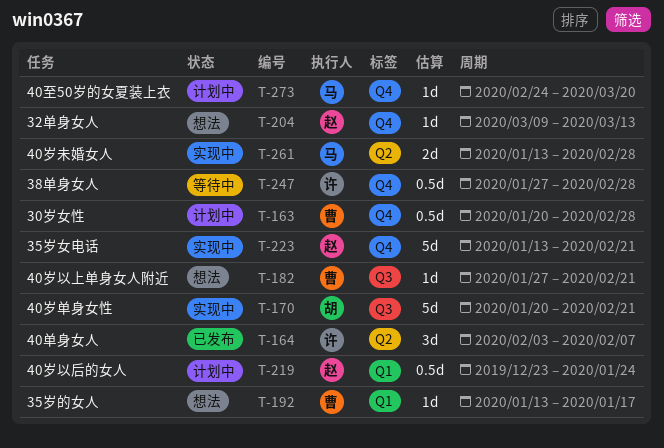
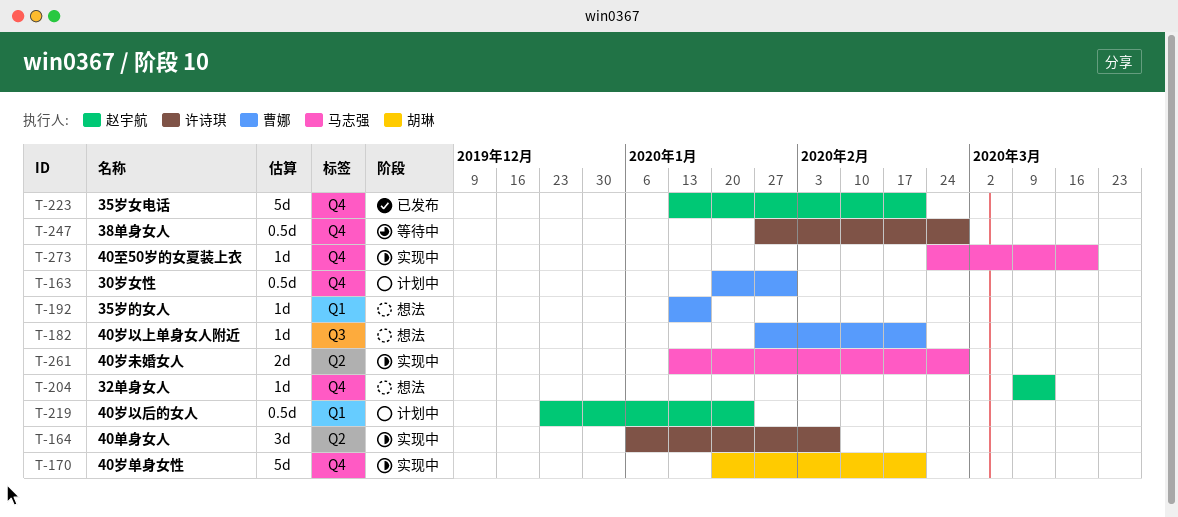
T-163, due: Feb 28 -> Jan 31
T-164, status: 已发布 -> 实现中
T-164, start: Feb 3 -> Jan 6
T-170, label: Q3 -> Q4
T-223, status: 实现中 -> 已发布
T-273, status: 计划中 -> 实现中

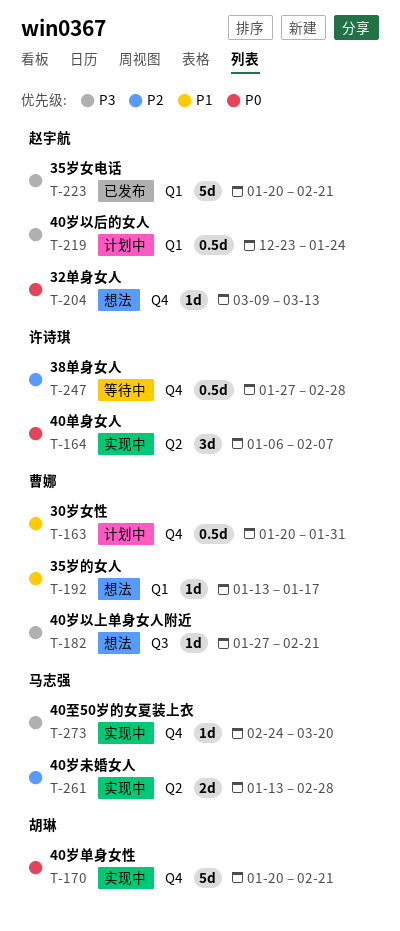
T-223, label: Q4 -> Q1
T-223, start: Jan 13 -> Jan 20

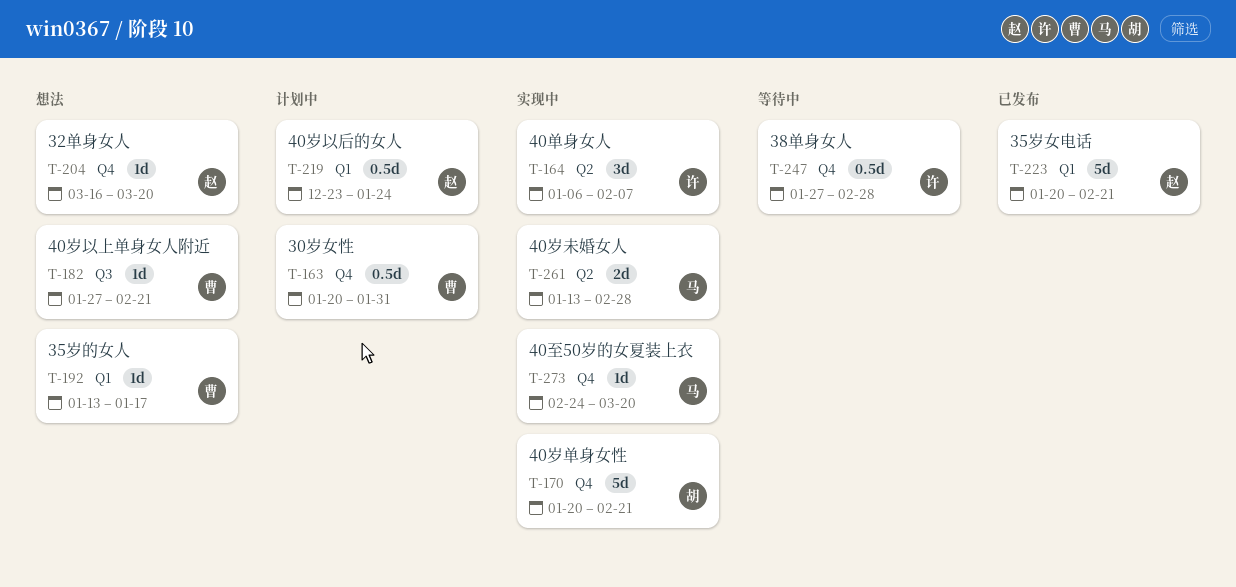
T-204, start: Mar 9 -> Mar 16
T-204, due: Mar 13 -> Mar 20

